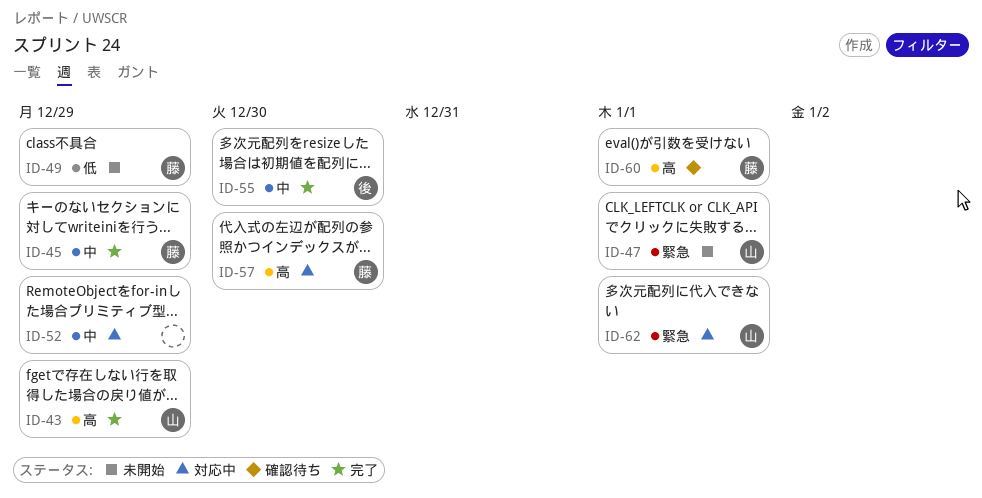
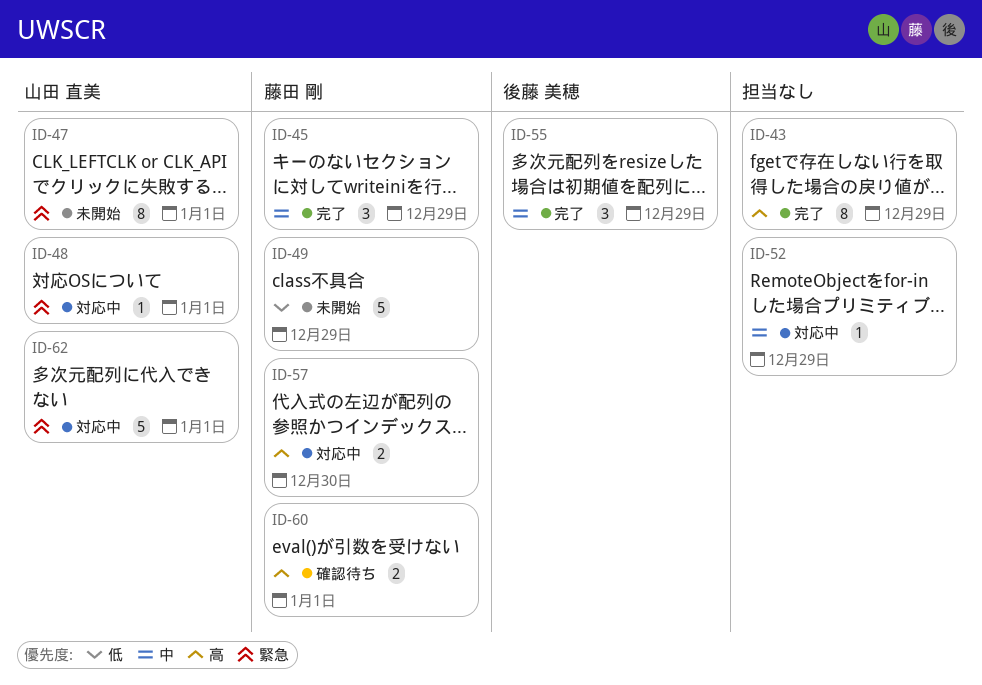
ID-43, owner: 山田 直美 -> none
ID-48: none -> present
ID-55, due: Dec 30 -> Dec 29

